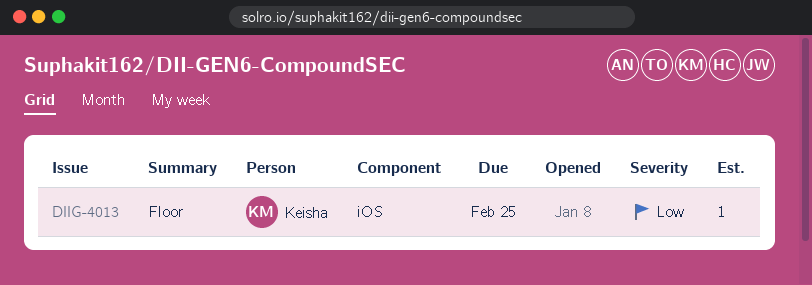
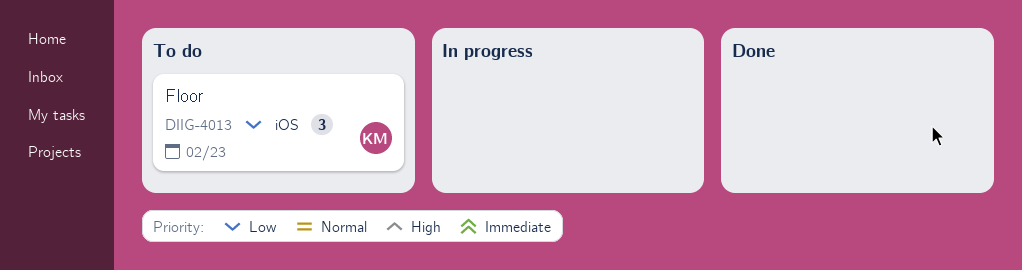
DIIG-4013, estimate: 1 -> 3
DIIG-4013, due: Feb 25 -> Feb 23

